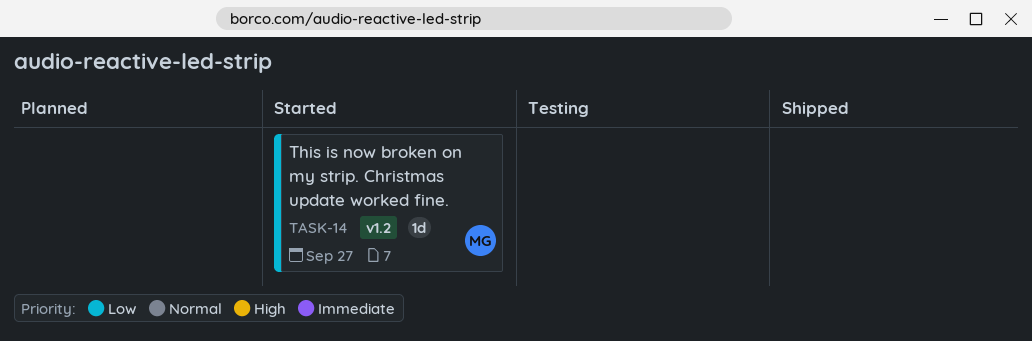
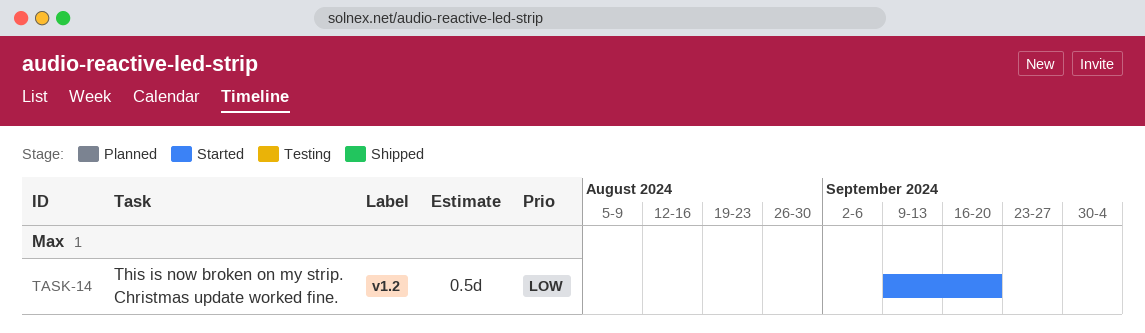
TASK-14, estimate: 1d -> 0.5d
TASK-14, due: Sep 27 -> Sep 20

